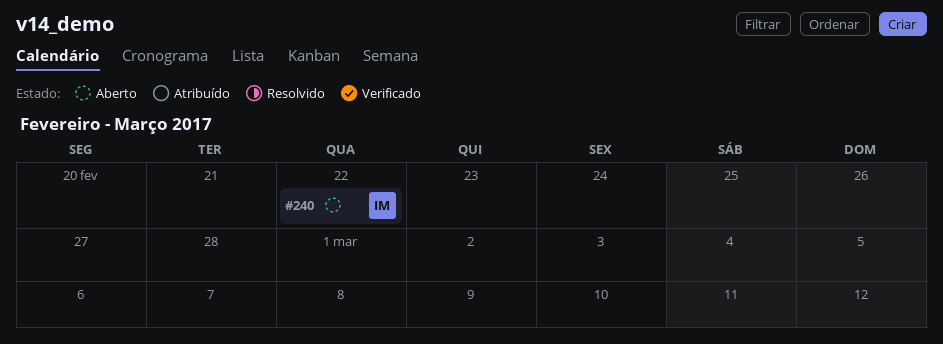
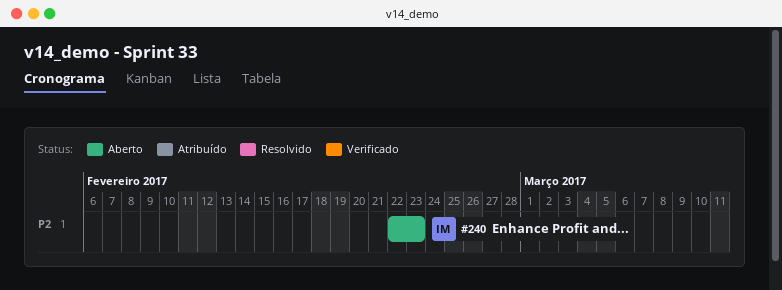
#240, due: Feb 22 -> Feb 23

